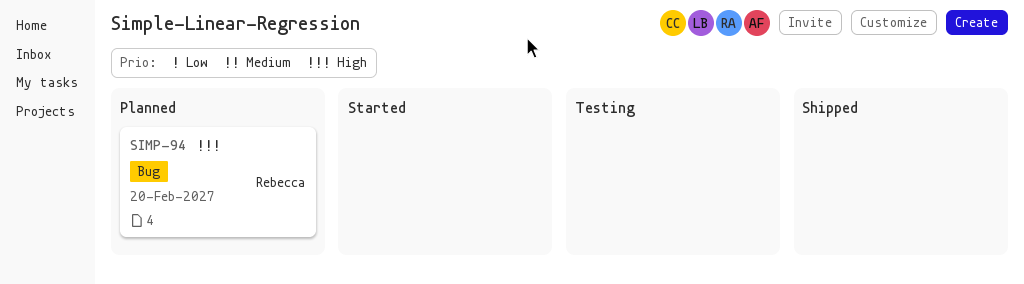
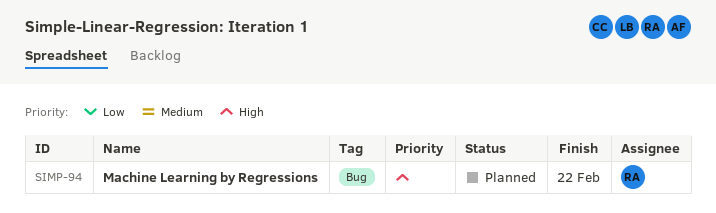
SIMP-94, due: Feb 20 -> Feb 22

